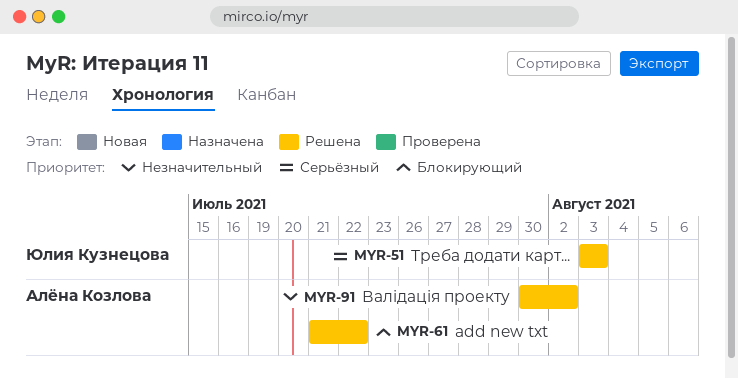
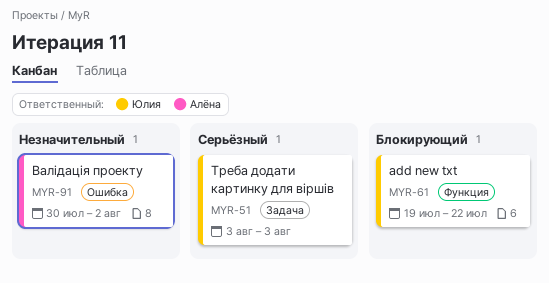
MYR-61, owner: Алёна Козлова -> Юлия Кузнецова
MYR-61, start: Jul 21 -> Jul 19

